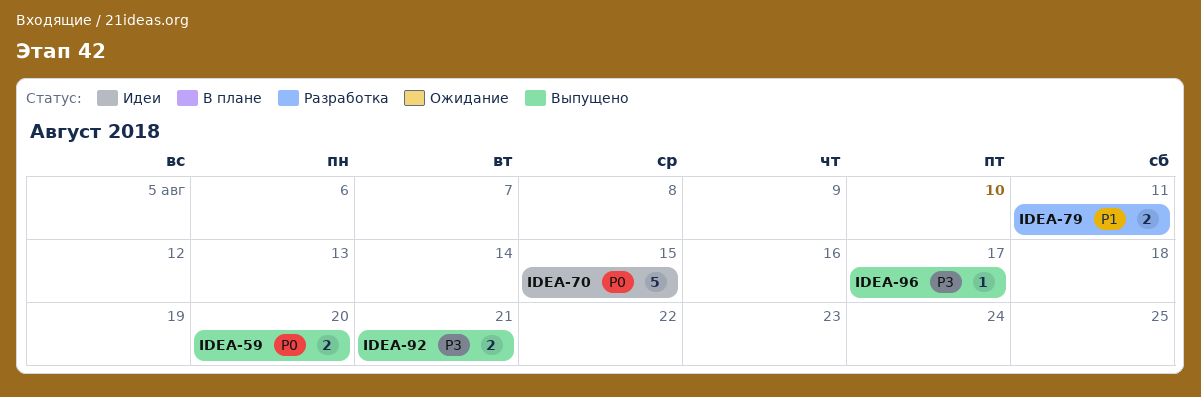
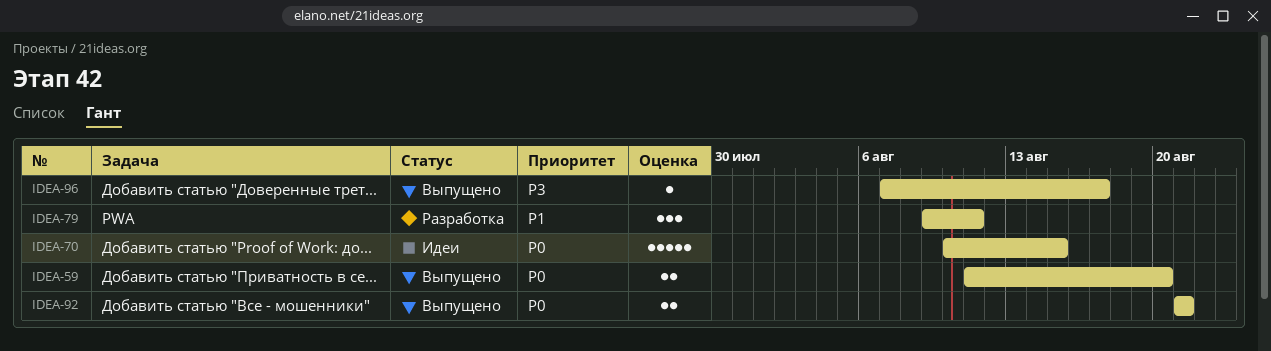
IDEA-79, estimate: 2 -> 3
IDEA-92, priority: P3 -> P0

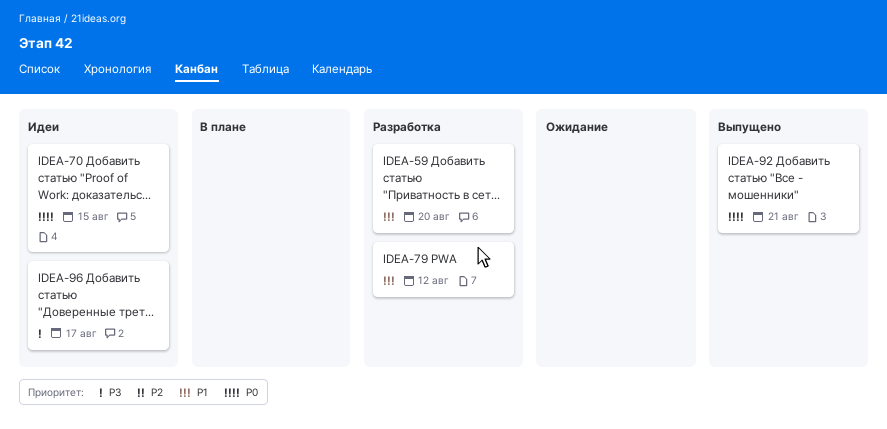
IDEA-59, status: Выпущено -> Разработка
IDEA-59, priority: P0 -> P1
IDEA-79, due: Aug 11 -> Aug 12
IDEA-96, status: Выпущено -> Идеи

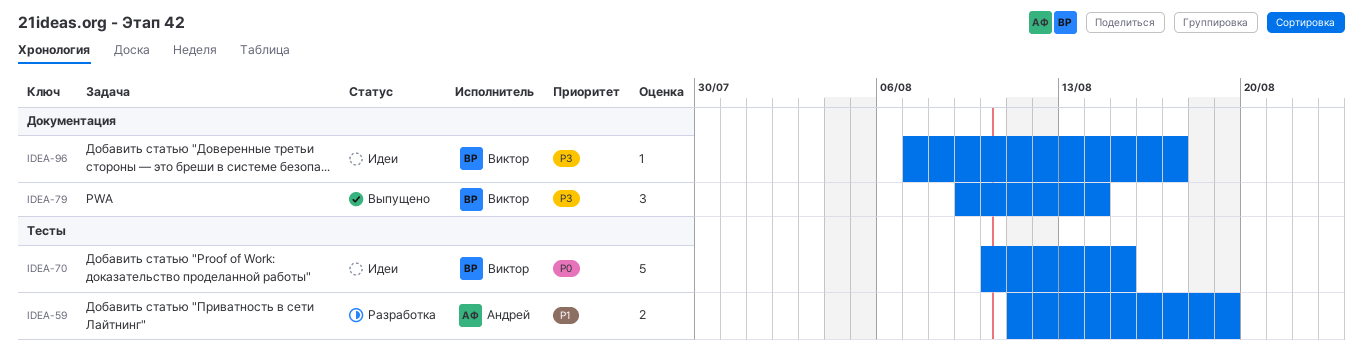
IDEA-59, due: Aug 20 -> Aug 19
IDEA-79, status: Разработка -> Выпущено
IDEA-79, priority: P1 -> P3
IDEA-79, due: Aug 12 -> Aug 14
IDEA-92: present -> none

